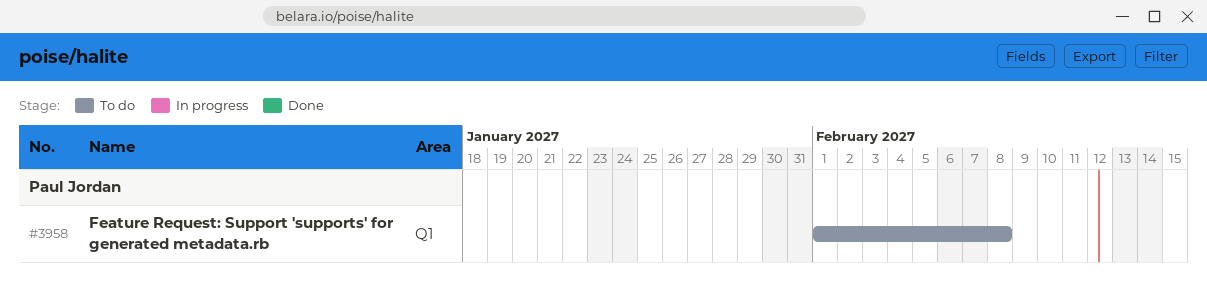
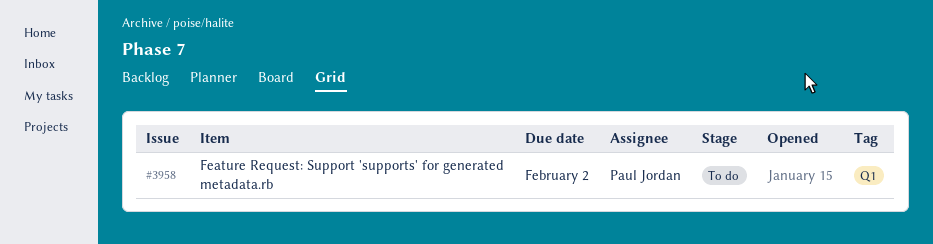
#3958, due: Feb 8 -> Feb 2

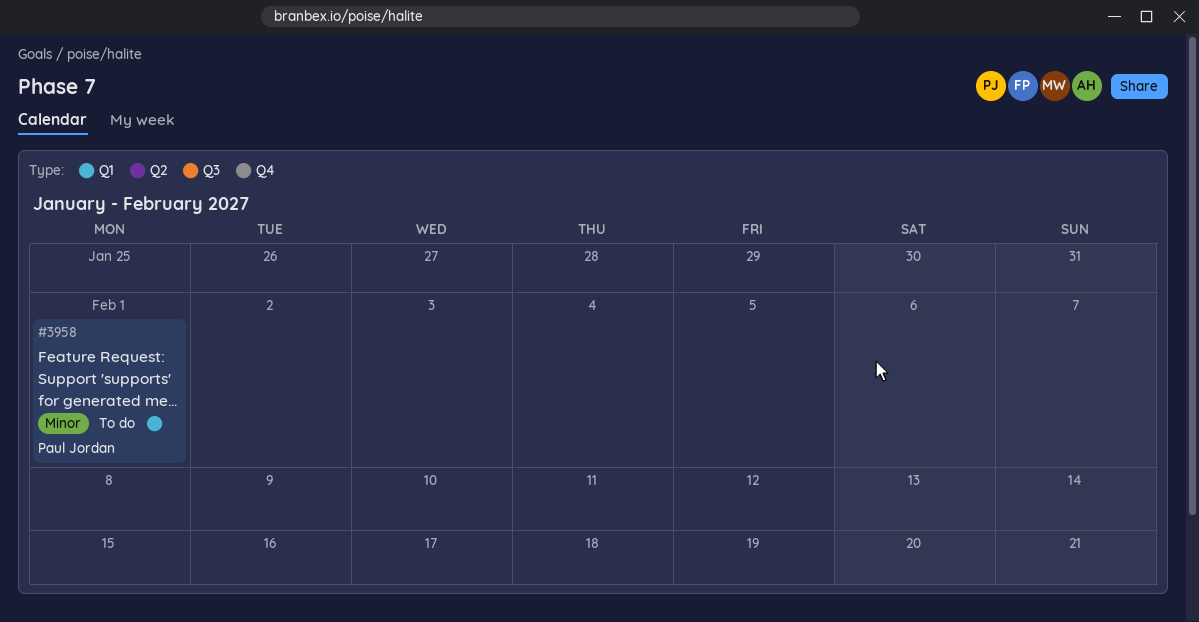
#3958, due: Feb 2 -> Feb 1

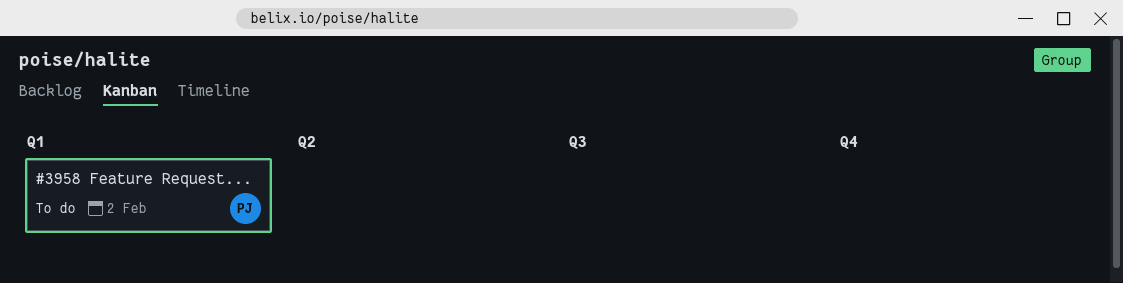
#3958, due: Feb 1 -> Feb 2

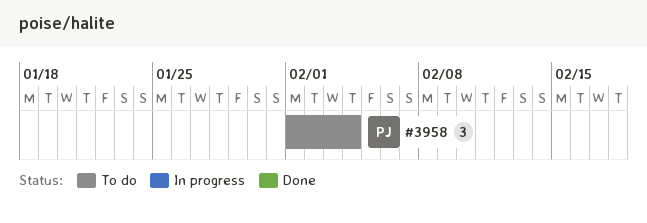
#3958, due: Feb 2 -> Feb 4

